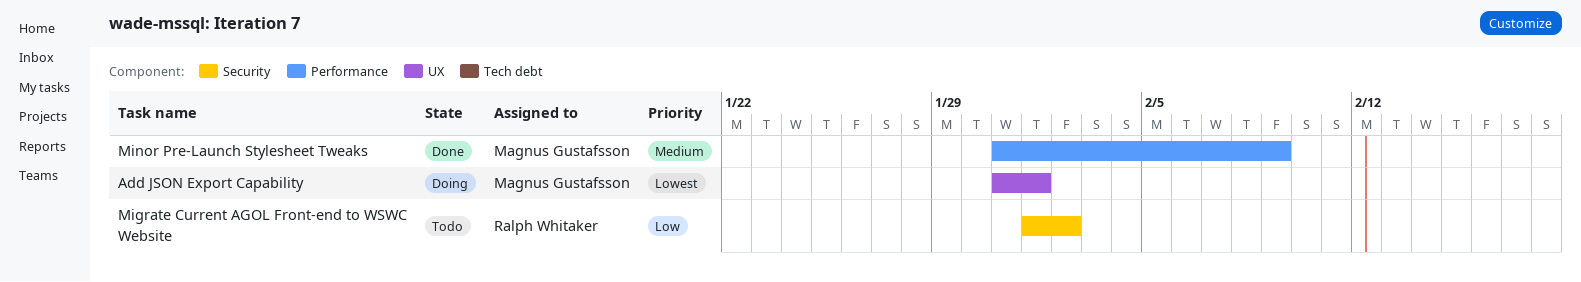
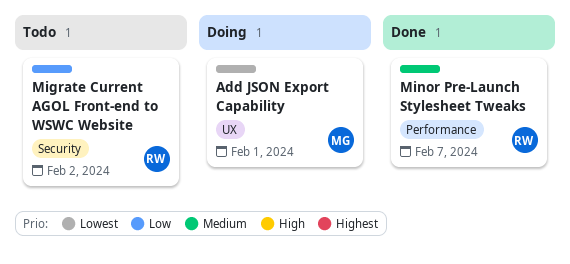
Minor Pre-Launch Stylesheet Tweaks, owner: Magnus Gustafsson -> Ralph Whitaker
Minor Pre-Launch Stylesheet Tweaks, due: Feb 9 -> Feb 7

